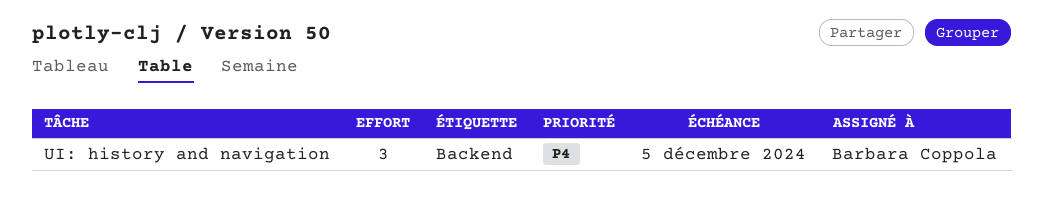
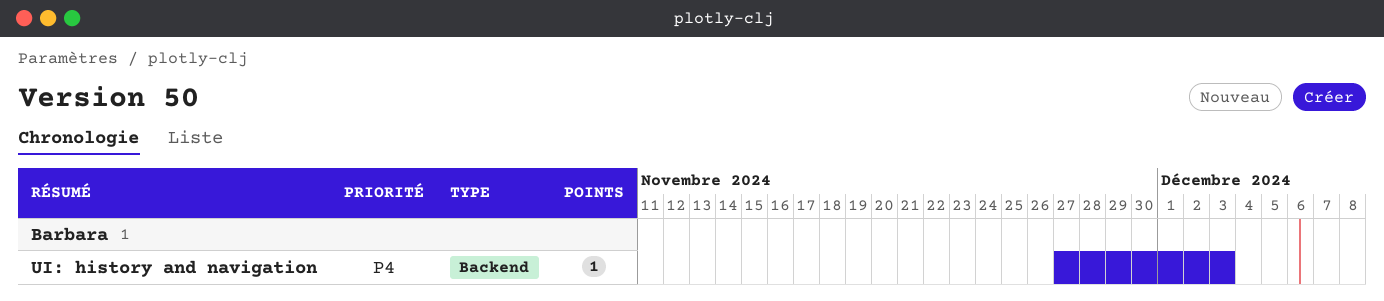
UI: history and navigation, estimate: 3 -> 1
UI: history and navigation, due: Dec 5 -> Dec 3

